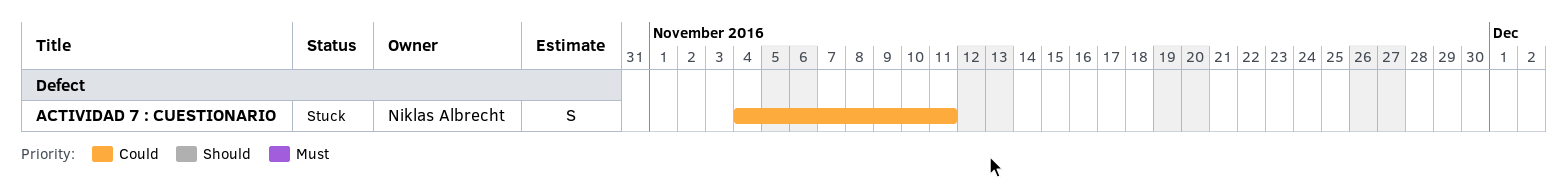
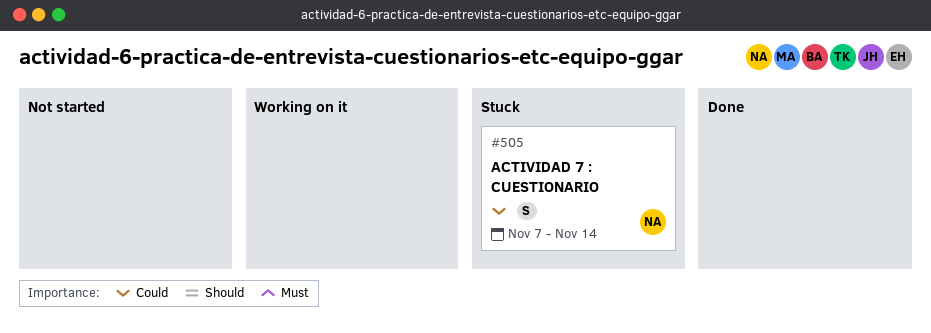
ACTIVIDAD 7 : CUESTIONARIO, start: Nov 4 -> Nov 7
ACTIVIDAD 7 : CUESTIONARIO, due: Nov 11 -> Nov 14

